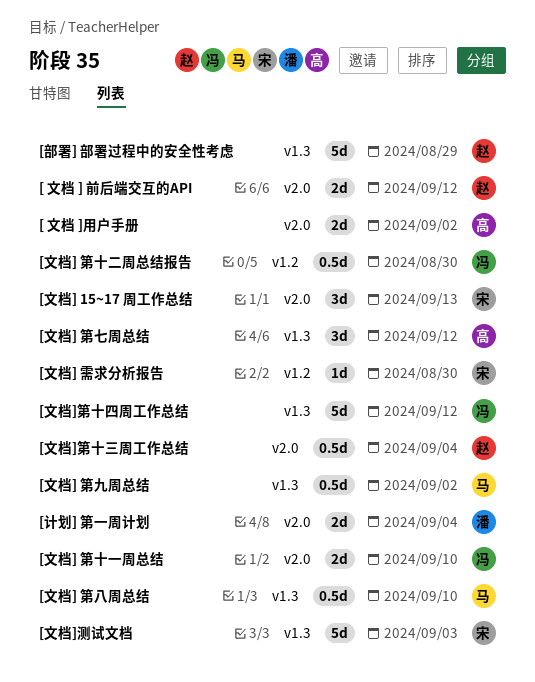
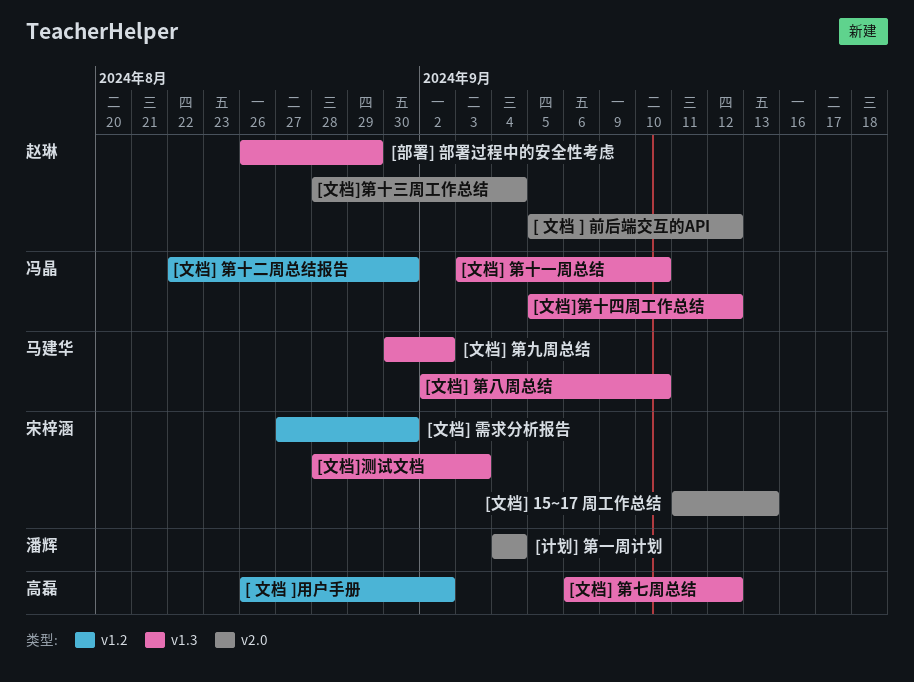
[ 文档 ]用户手册, label: v2.0 -> v1.2
[文档] 第十一周总结, label: v2.0 -> v1.3

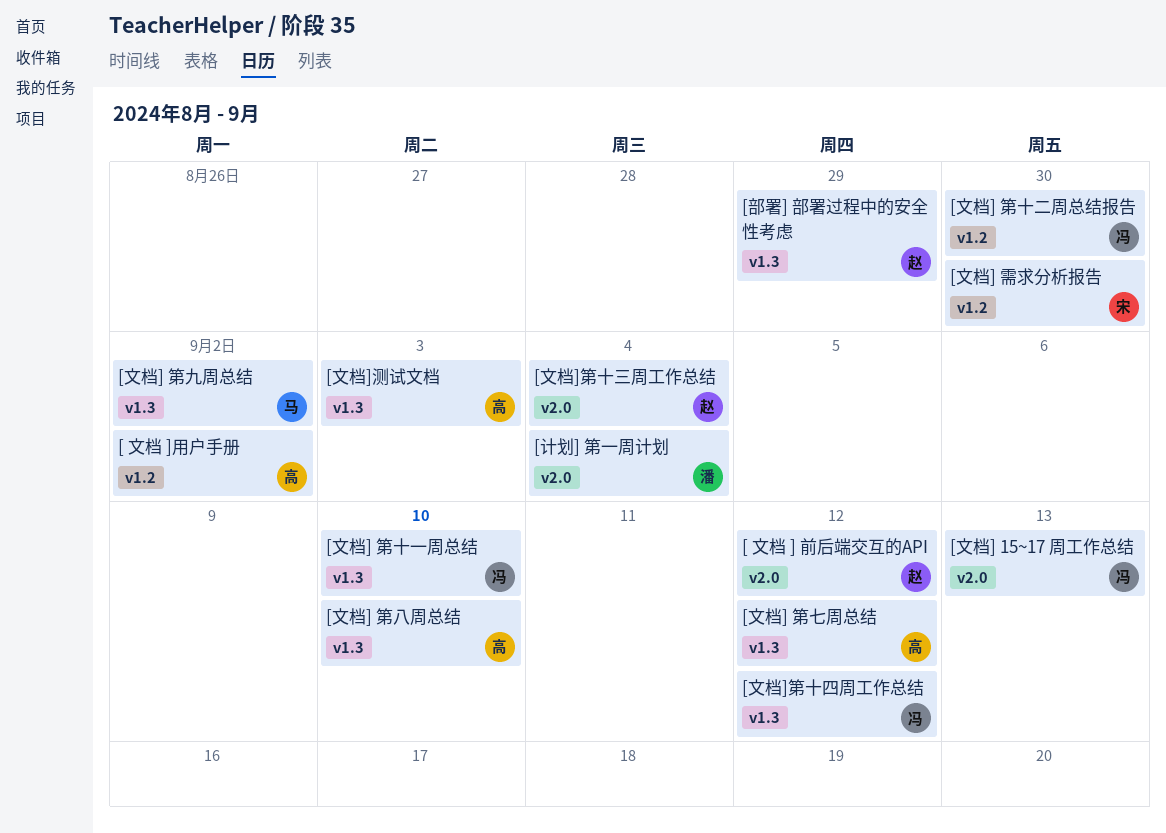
[文档] 15~17 周工作总结, owner: 宋梓涵 -> 冯晶
[文档] 第八周总结, owner: 马建华 -> 高磊
[文档]测试文档, owner: 宋梓涵 -> 高磊

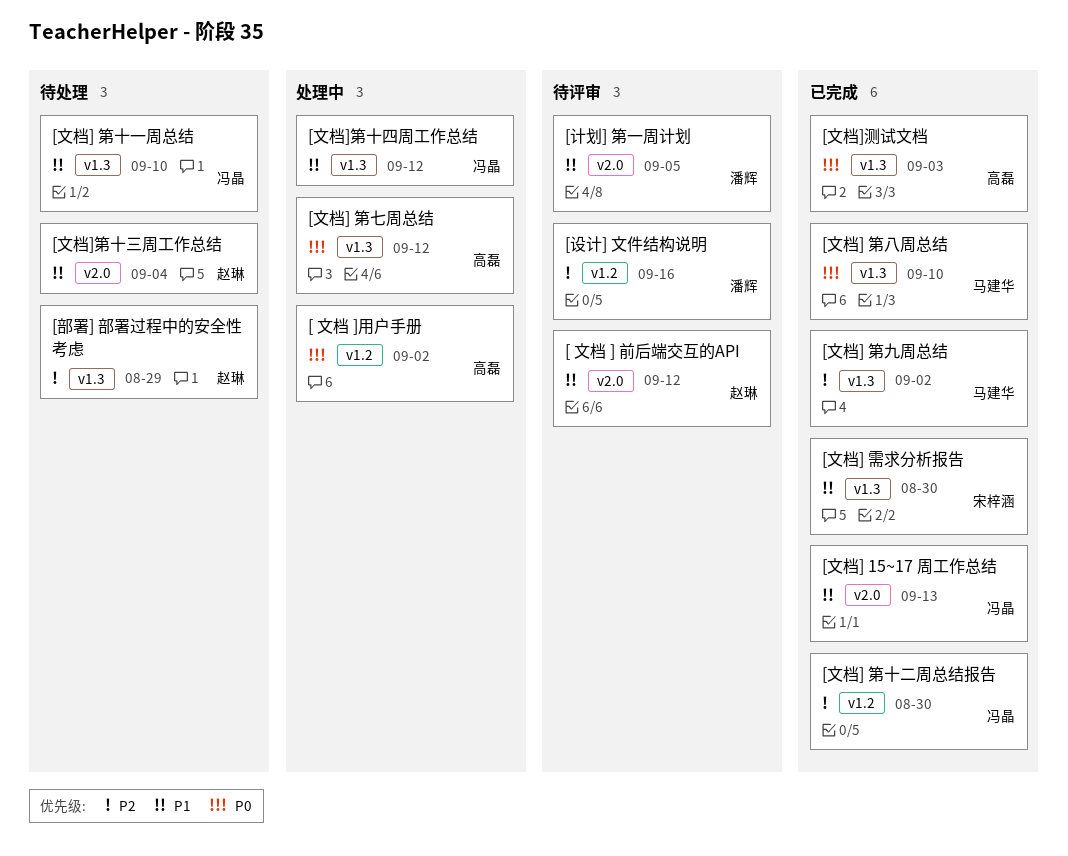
[文档] 第八周总结, owner: 高磊 -> 马建华
[文档] 需求分析报告, label: v1.2 -> v1.3
[计划] 第一周计划, due: Sep 4 -> Sep 5
[设计] 文件结构说明: none -> present

